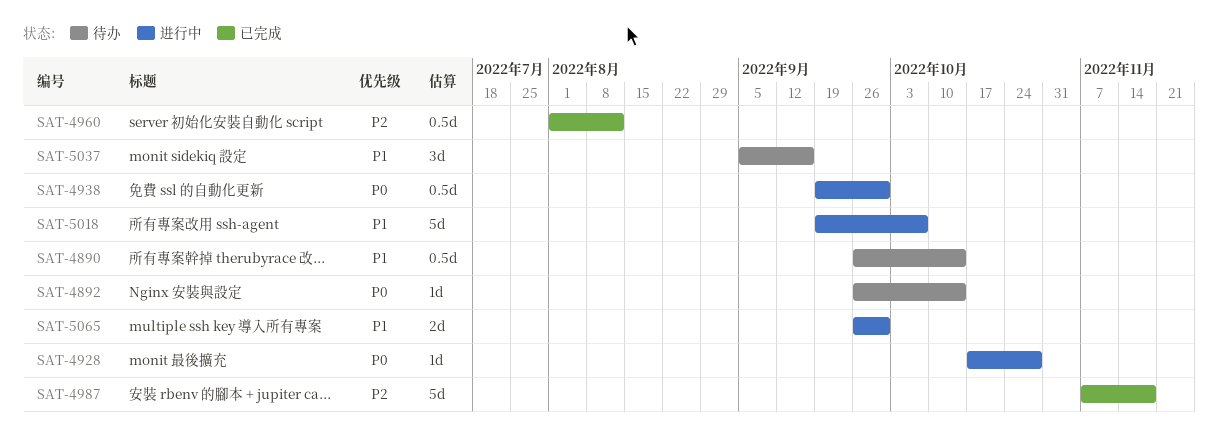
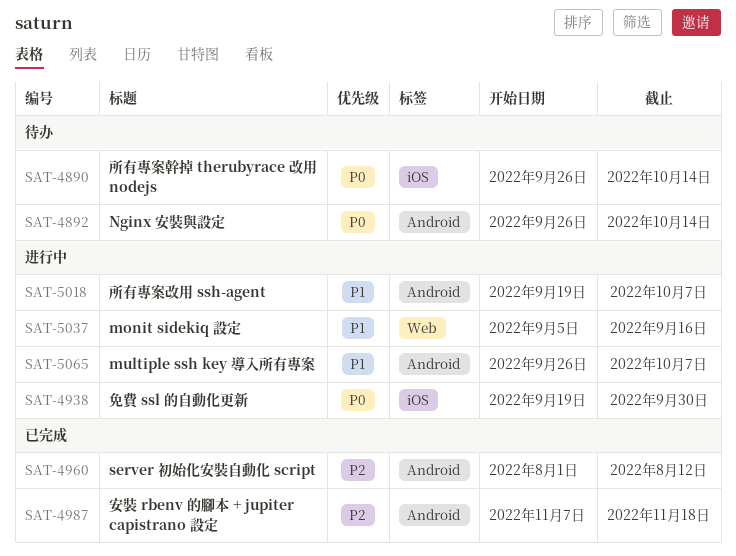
SAT-4890, priority: P1 -> P0
SAT-4928: present -> none
SAT-5037, status: 待办 -> 进行中
SAT-5065, due: Sep 30 -> Oct 7

